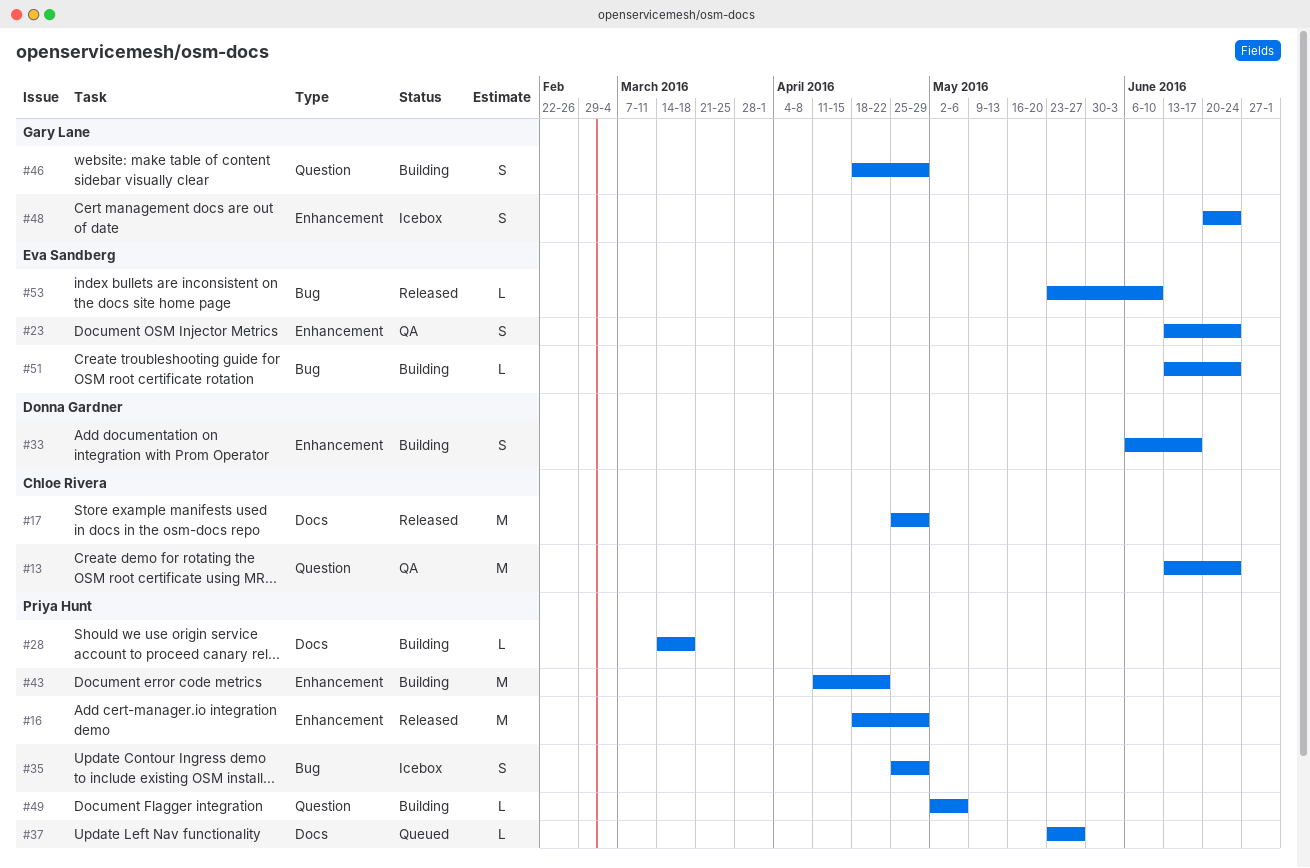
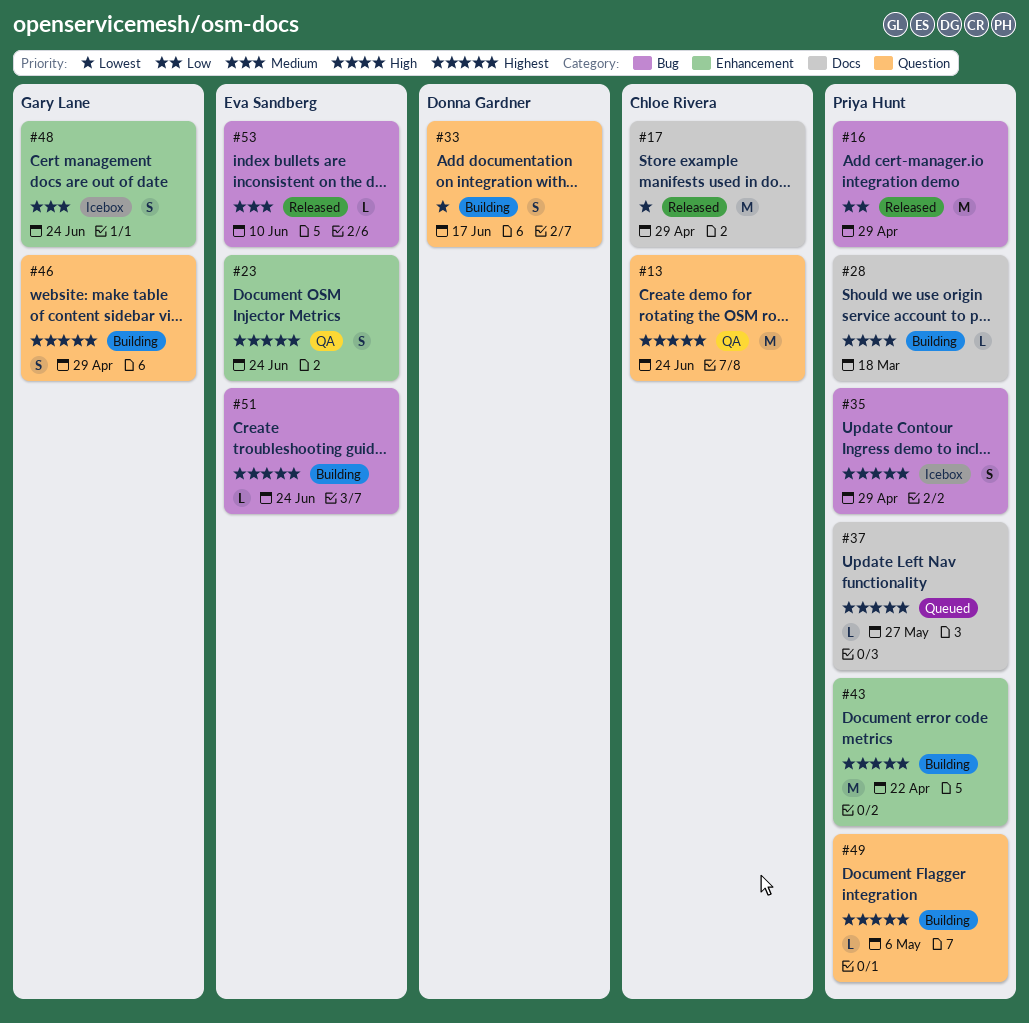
#16, label: Enhancement -> Bug
#33, label: Enhancement -> Question

